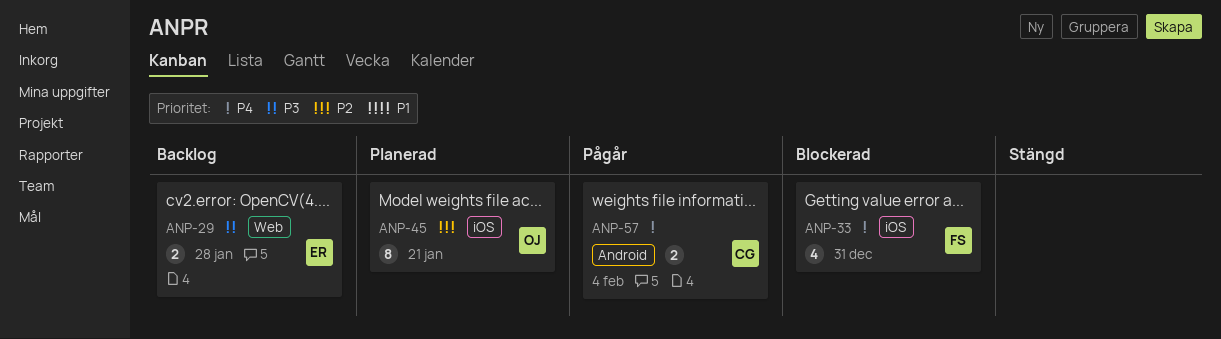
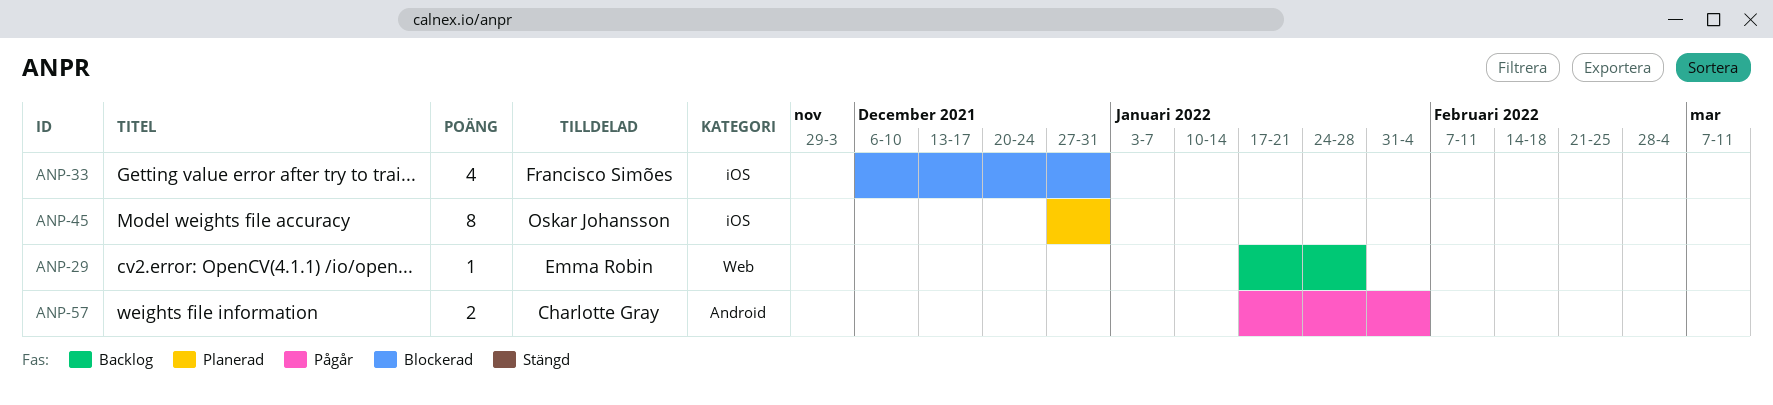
ANP-29, estimate: 2 -> 1
ANP-45, due: Jan 21 -> Dec 31

